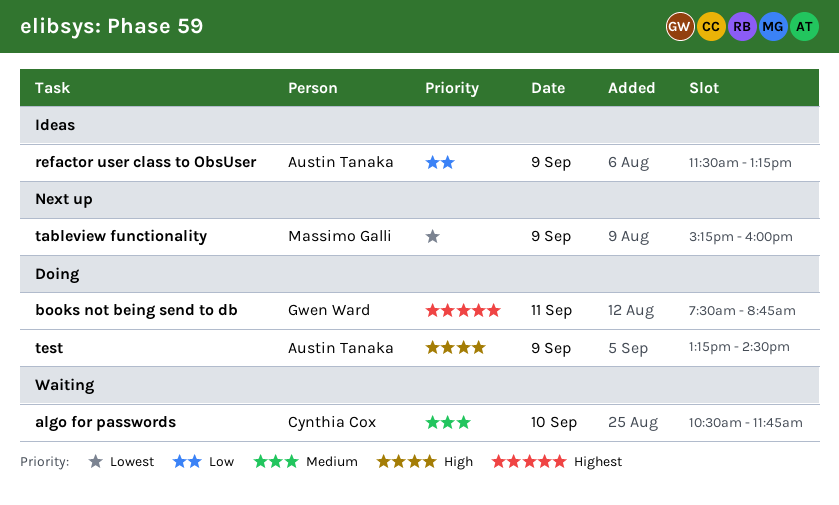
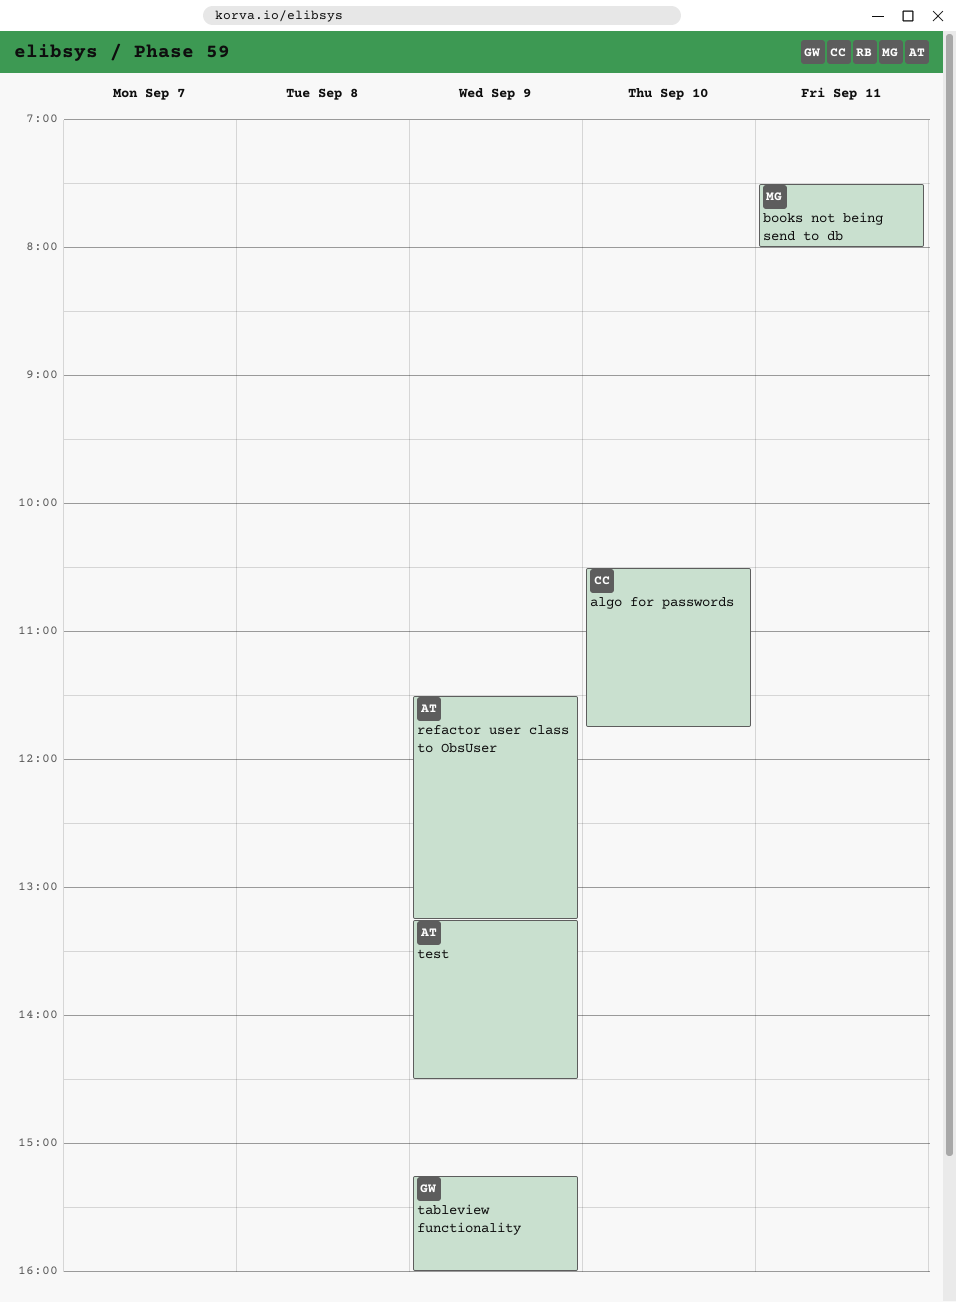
books not being send to db, owner: Gwen Ward -> Massimo Galli
books not being send to db, ends: 08:45 -> 08:00
tableview functionality, owner: Massimo Galli -> Gwen Ward

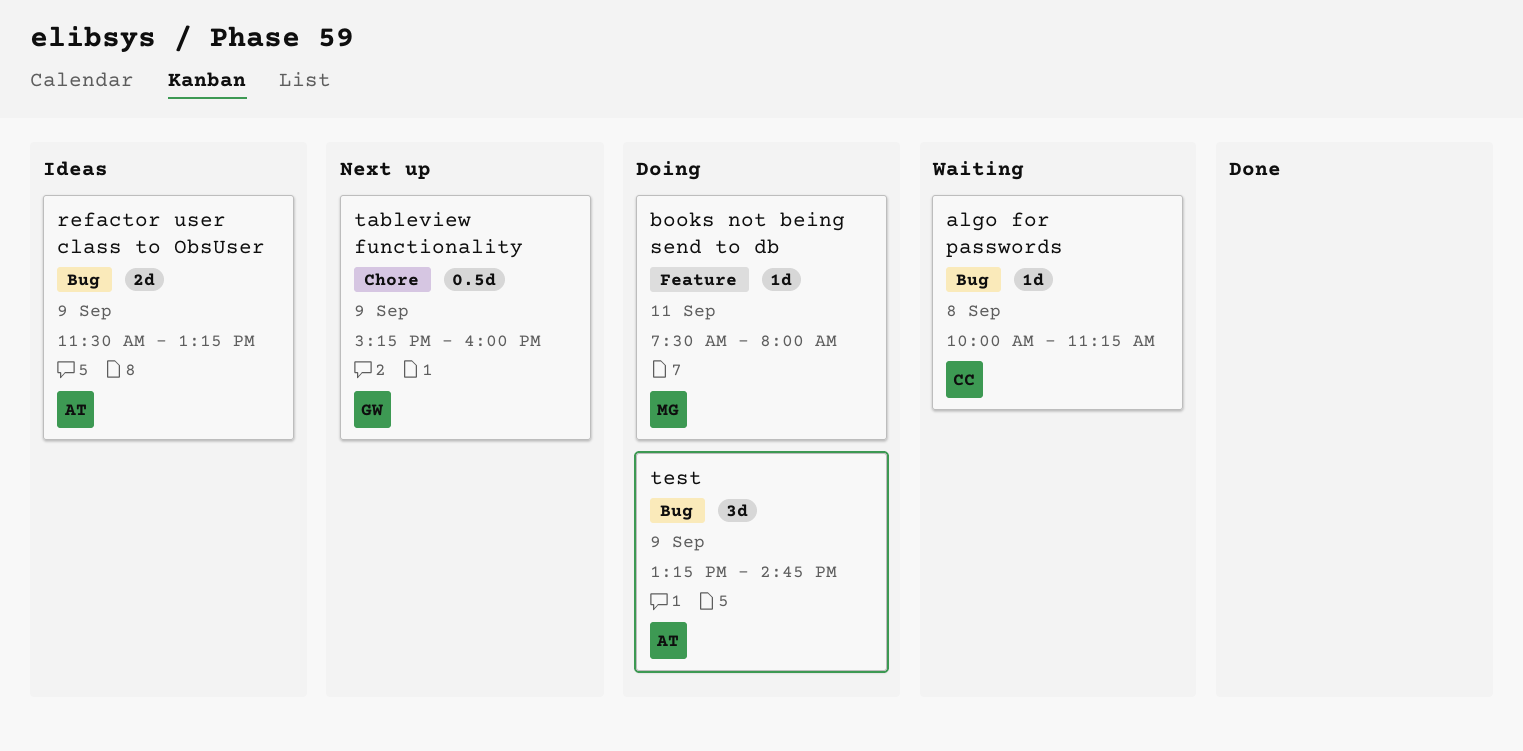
algo for passwords, day: Sep 10 -> Sep 8
algo for passwords, begins: 10:30 -> 10:00
algo for passwords, ends: 11:45 -> 11:15
test, ends: 14:30 -> 14:45

